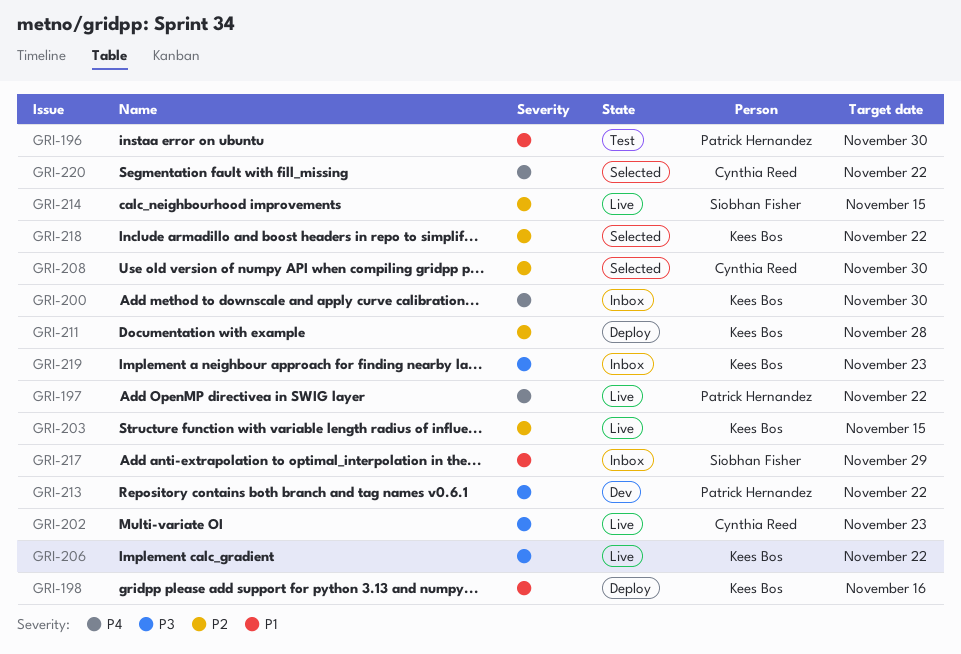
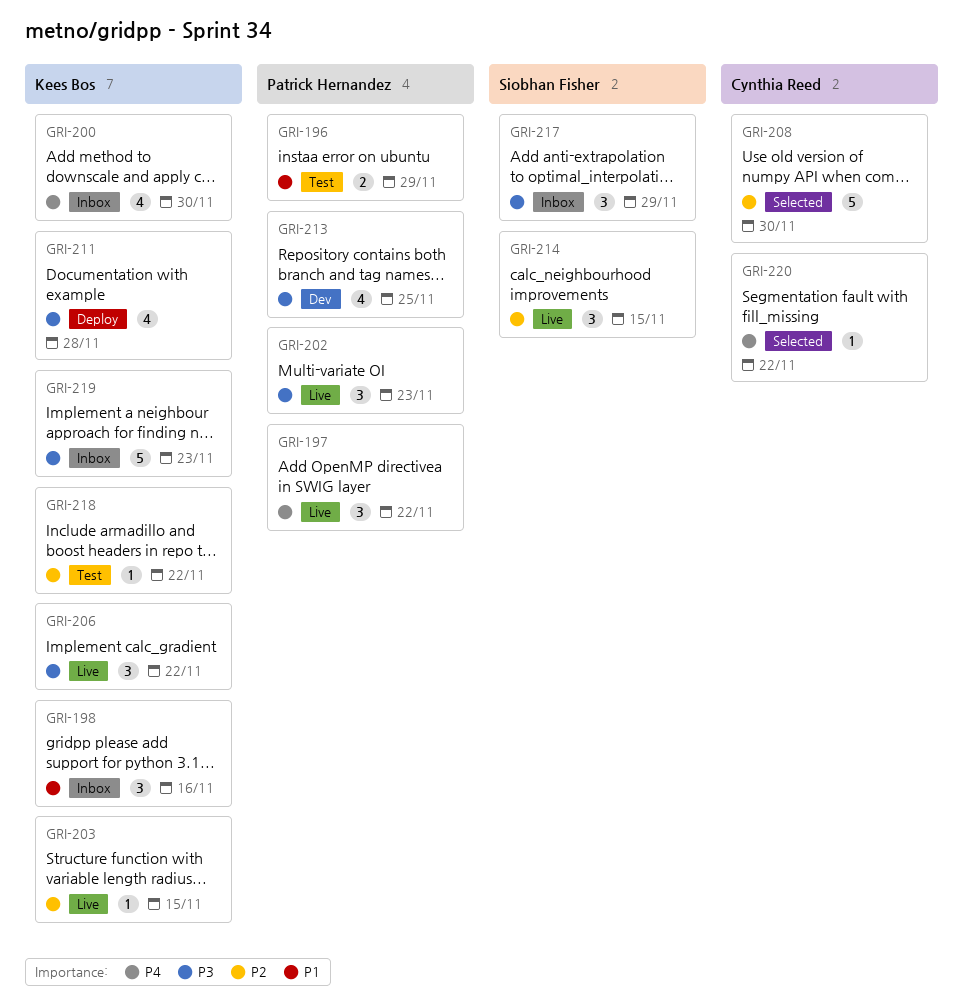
GRI-196, due: Nov 30 -> Nov 29
GRI-198, status: Deploy -> Inbox
GRI-202, owner: Cynthia Reed -> Patrick Hernandez
GRI-211, priority: P2 -> P3
GRI-213, due: Nov 22 -> Nov 25
GRI-217, priority: P1 -> P3
GRI-218, status: Selected -> Test

